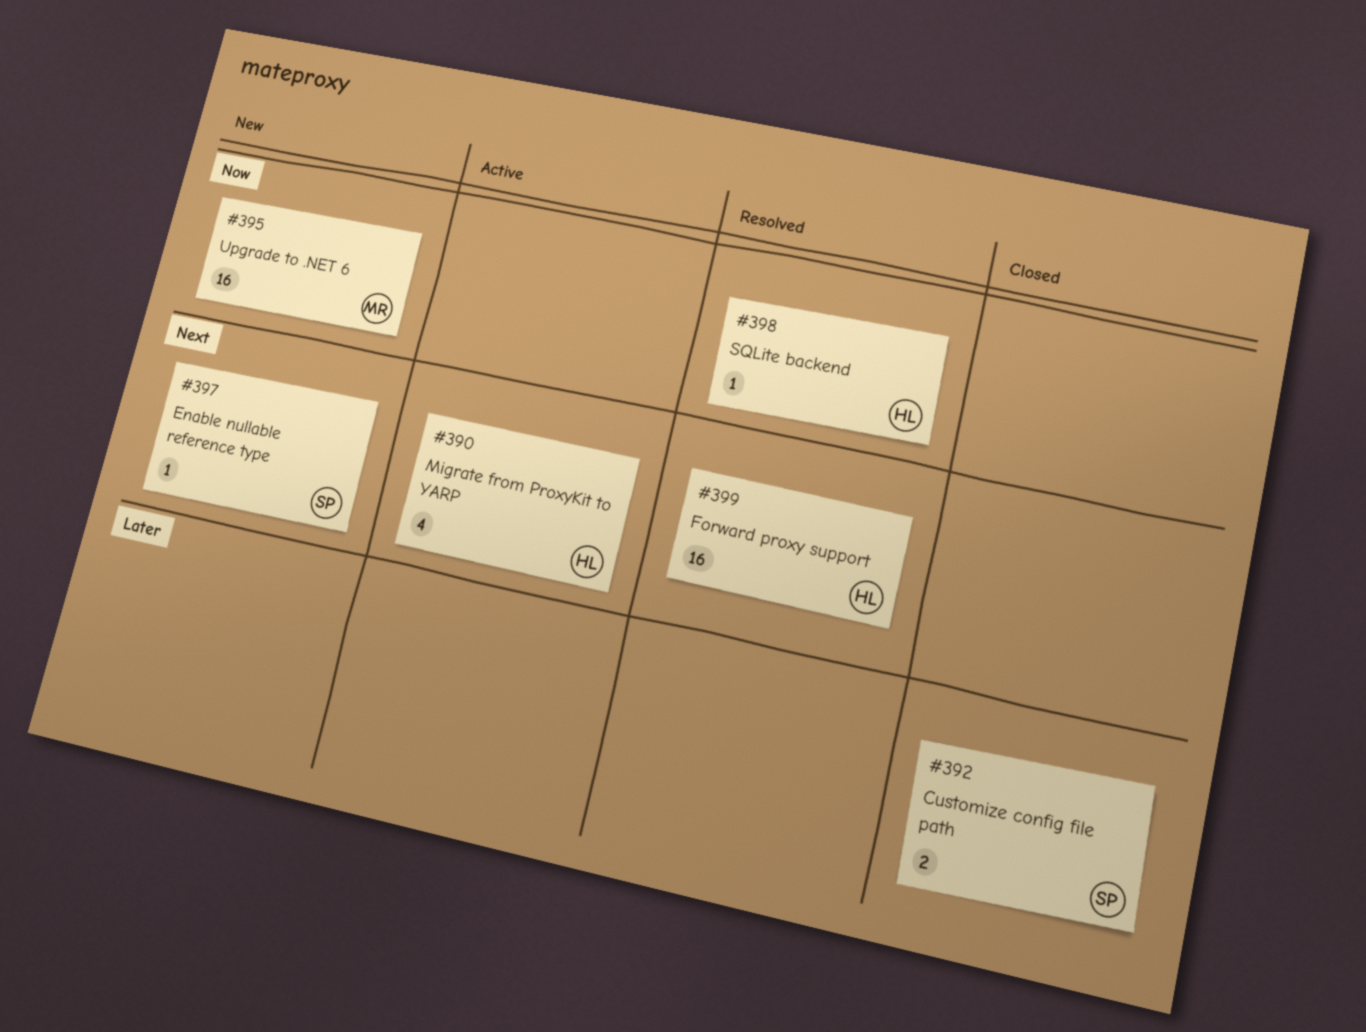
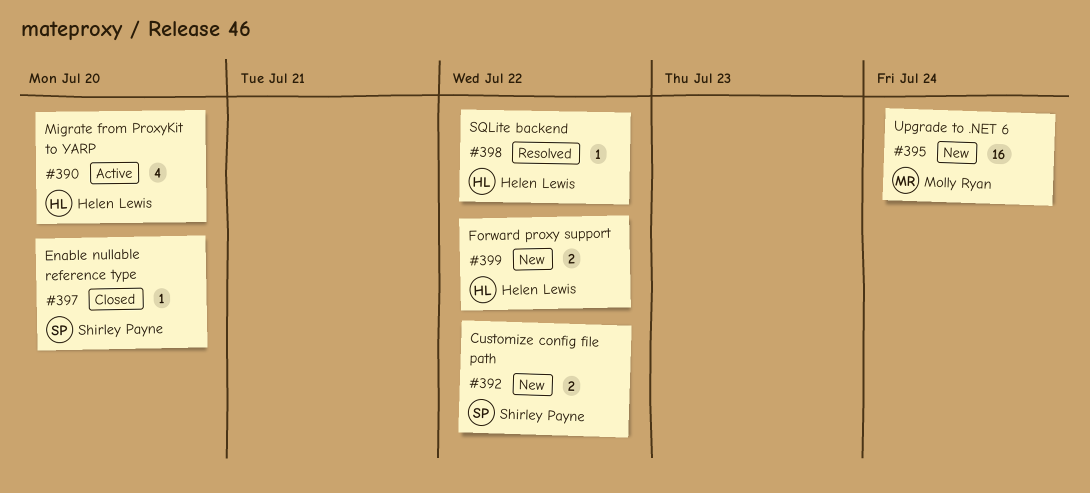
#392, status: Closed -> New
#397, status: New -> Closed
#399, status: Resolved -> New
#399, estimate: 16 -> 2

